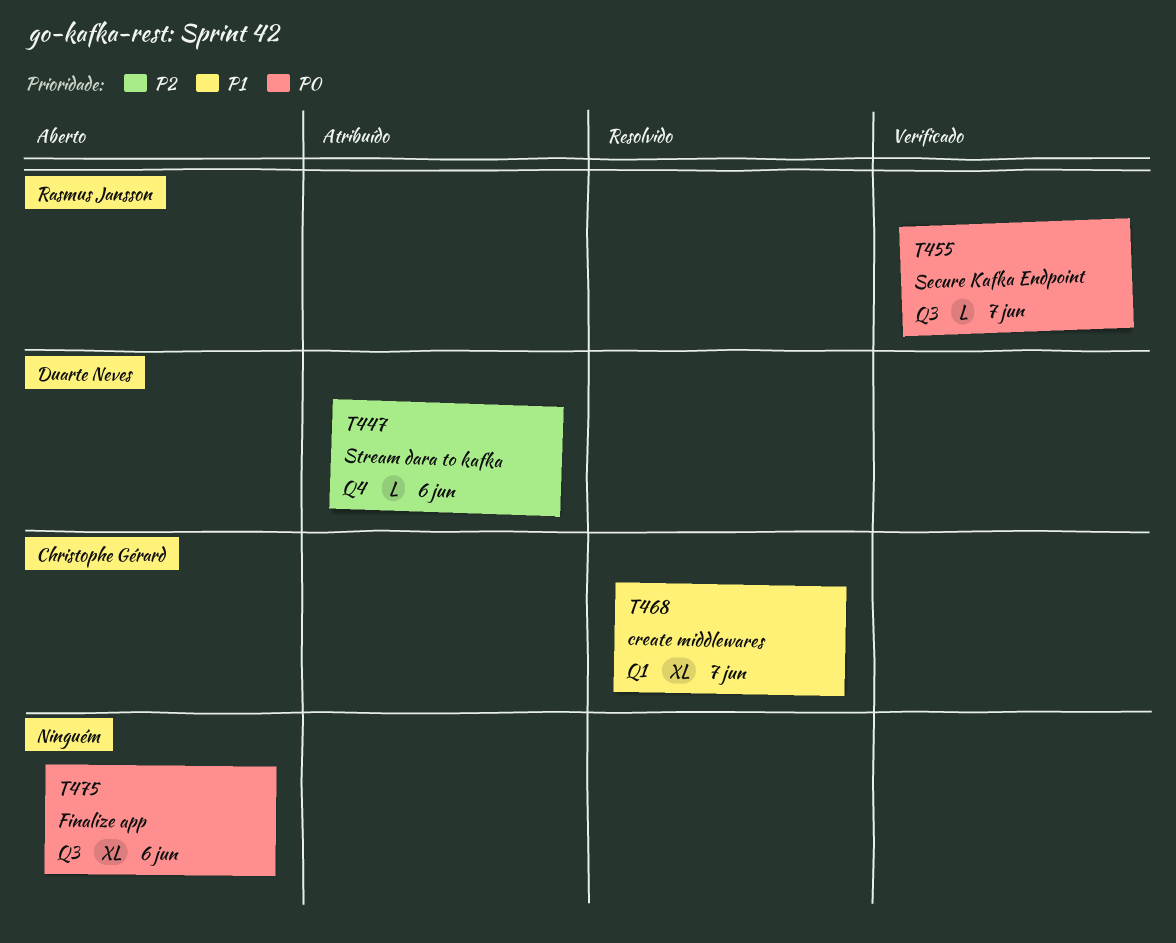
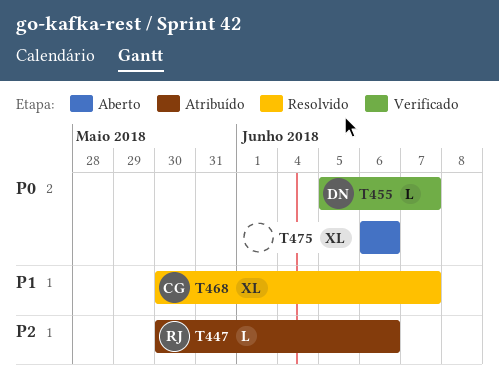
T447, owner: Duarte Neves -> Rasmus Jansson
T455, owner: Rasmus Jansson -> Duarte Neves

